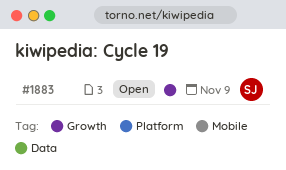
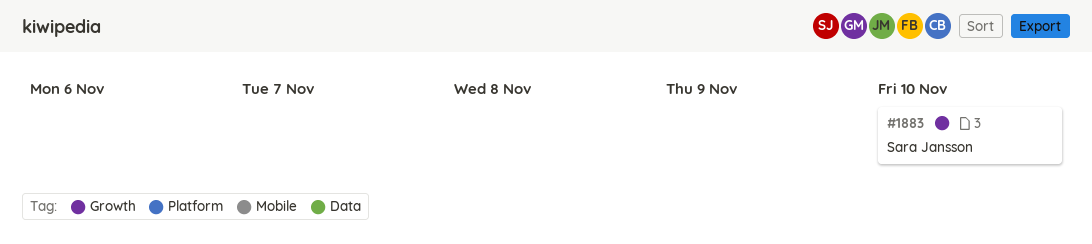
#1883, due: Nov 9 -> Nov 10

